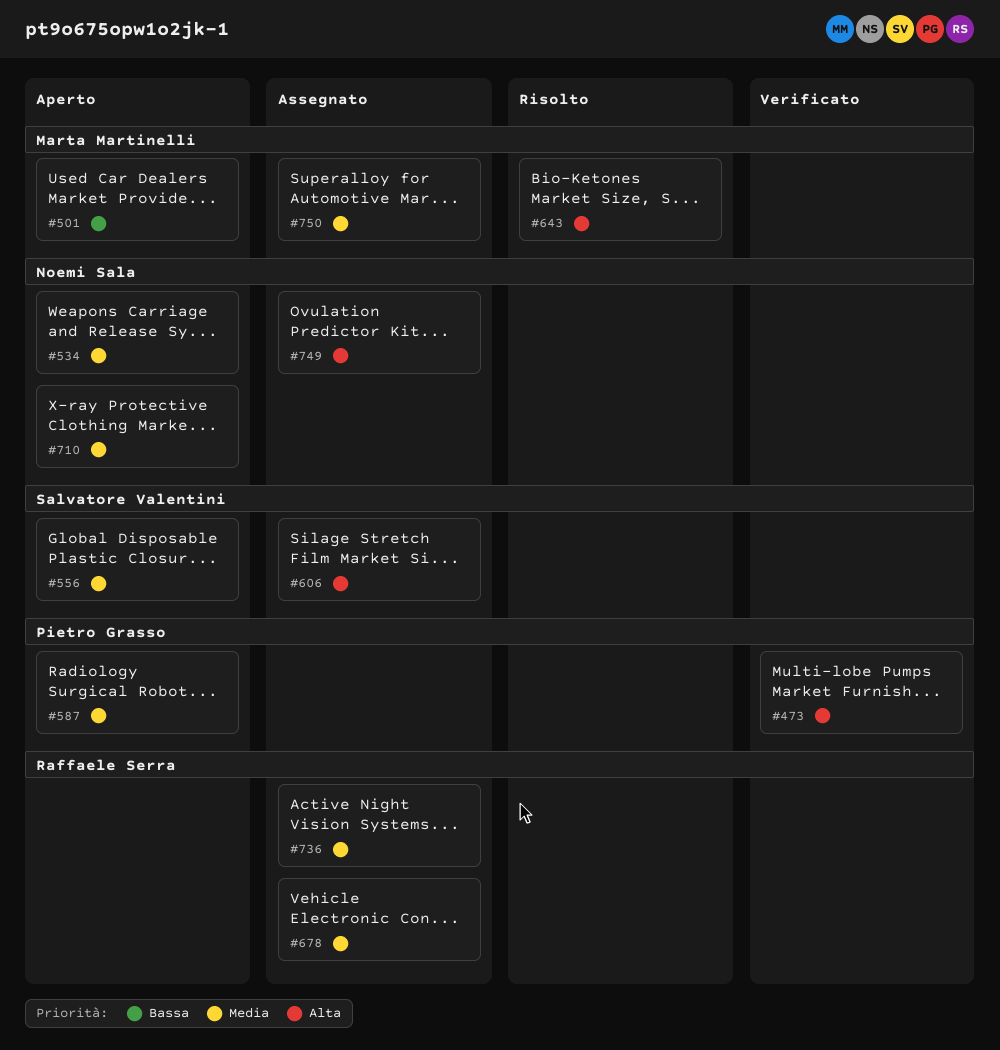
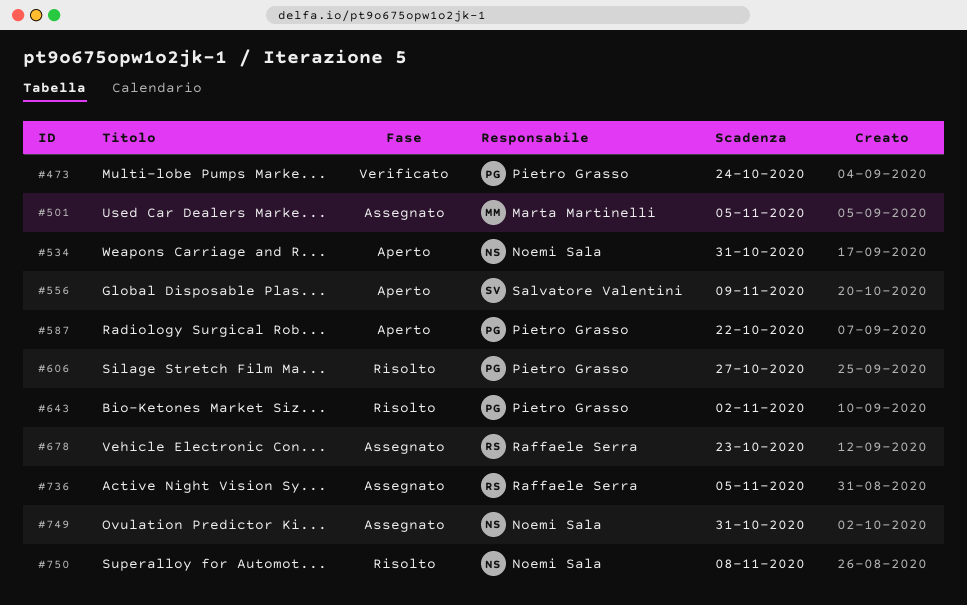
#501, status: Aperto -> Assegnato
#606, status: Assegnato -> Risolto
#606, owner: Salvatore Valentini -> Pietro Grasso
#643, owner: Marta Martinelli -> Pietro Grasso
#710: present -> none
#750, status: Assegnato -> Risolto
#750, owner: Marta Martinelli -> Noemi Sala

